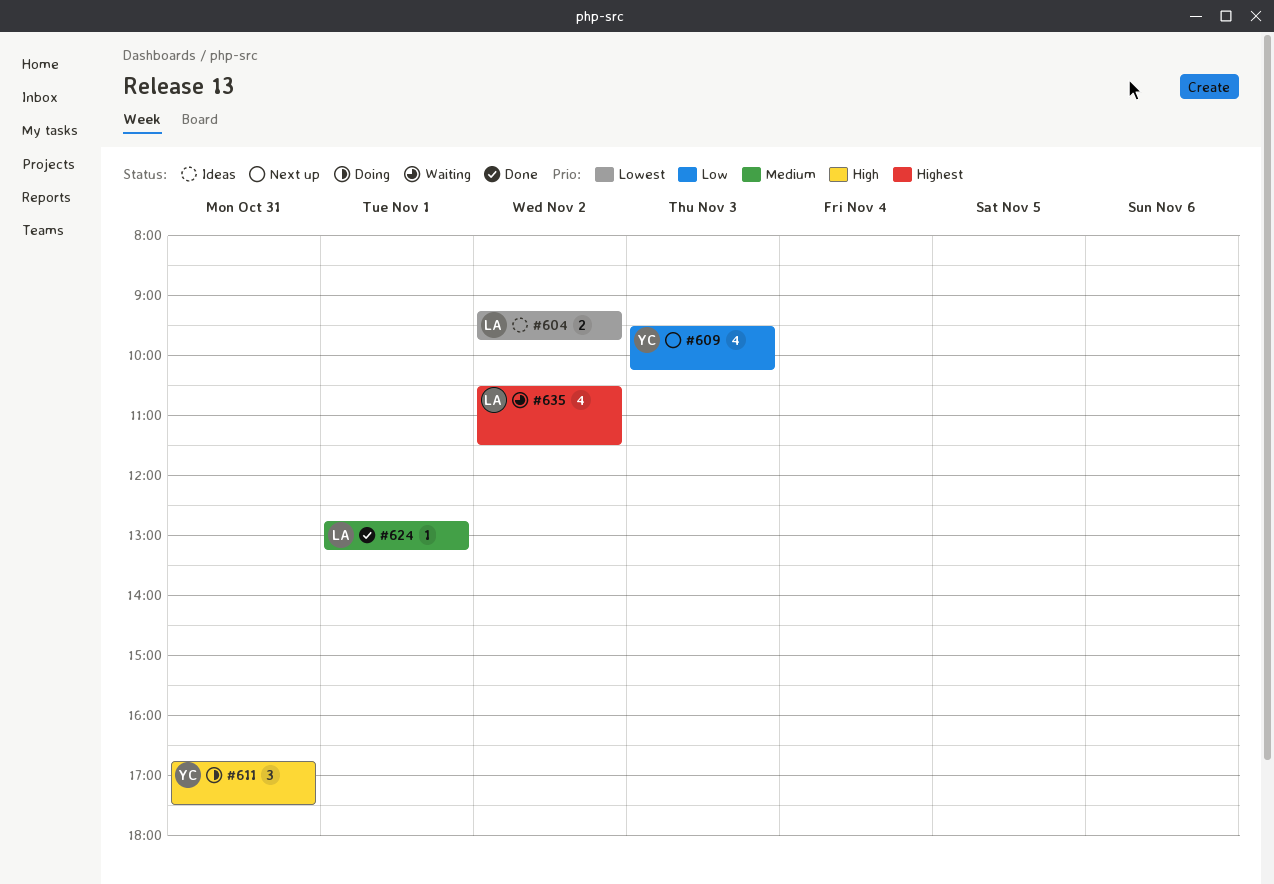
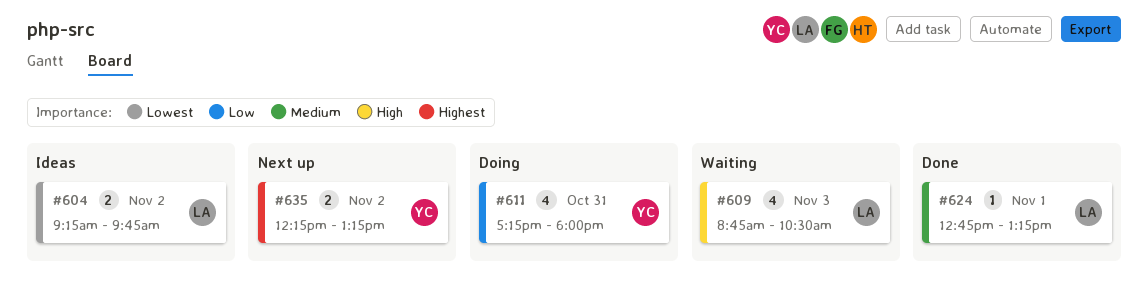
#609, status: Next up -> Waiting
#609, owner: YC -> LA
#609, priority: Low -> High
#609, begins: 09:30 -> 08:45
#609, ends: 10:15 -> 10:30
#611, priority: High -> Low
#611, estimate: 3 -> 4
#611, begins: 16:45 -> 17:15
#611, ends: 17:30 -> 18:00
#635, status: Waiting -> Next up
#635, owner: LA -> YC
#635, estimate: 4 -> 2
#635, begins: 10:30 -> 12:15
#635, ends: 11:30 -> 13:15

